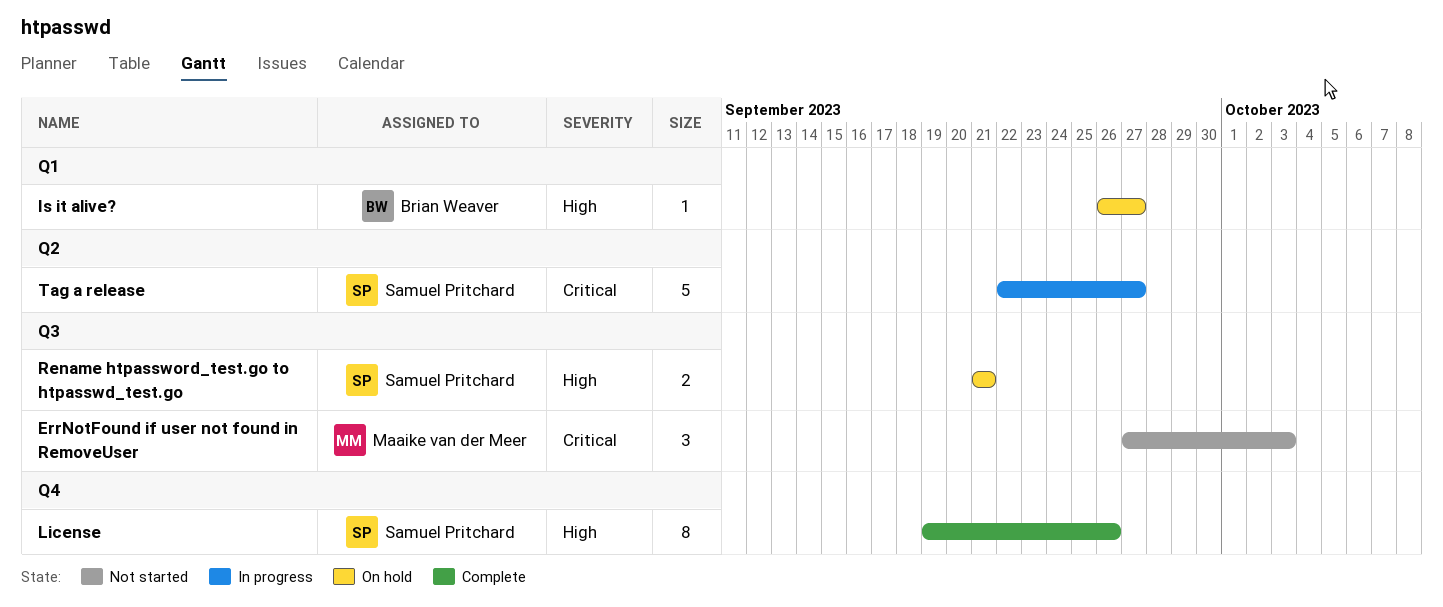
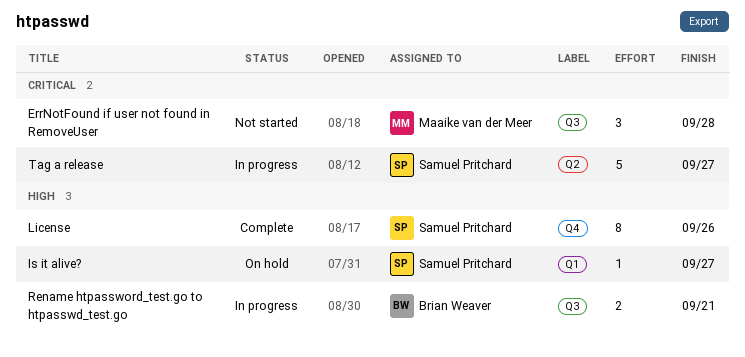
ErrNotFound if user not found in RemoveUser, due: Oct 3 -> Sep 28
Is it alive?, owner: Brian Weaver -> Samuel Pritchard
Rename htpassword_test.go to htpasswd_test.go, status: On hold -> In progress
Rename htpassword_test.go to htpasswd_test.go, owner: Samuel Pritchard -> Brian Weaver

